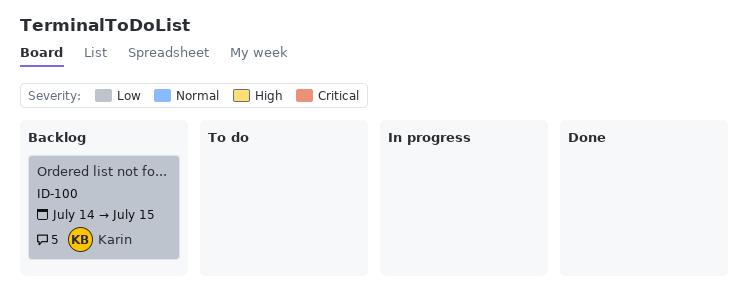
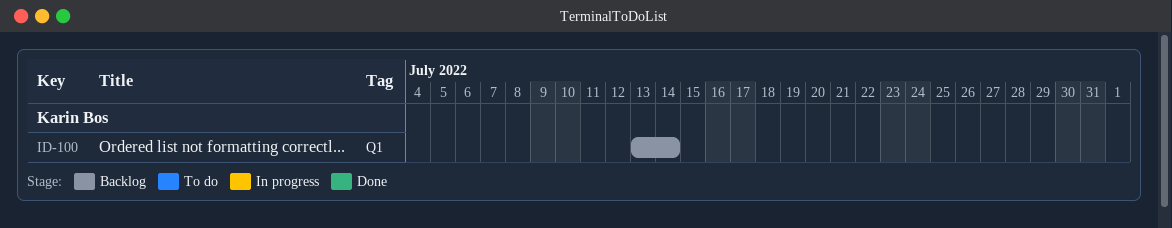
ID-100, start: Jul 14 -> Jul 13
ID-100, due: Jul 15 -> Jul 14

